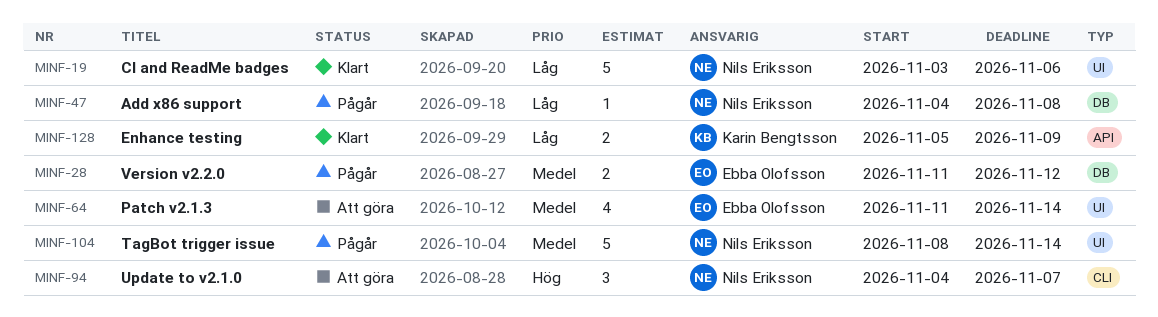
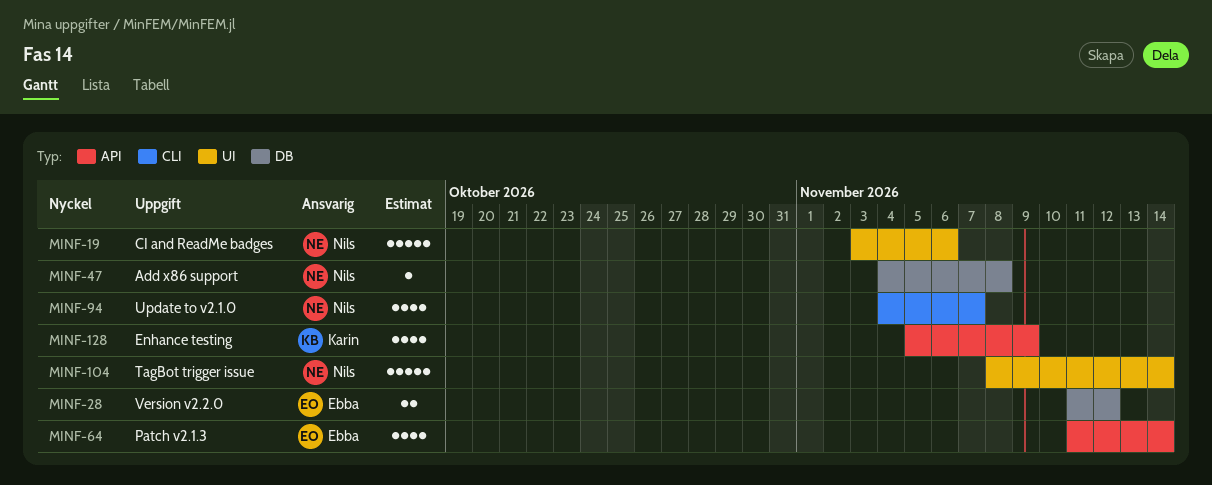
MINF-64, label: UI -> API
MINF-94, estimate: 3 -> 4
MINF-128, estimate: 2 -> 4

